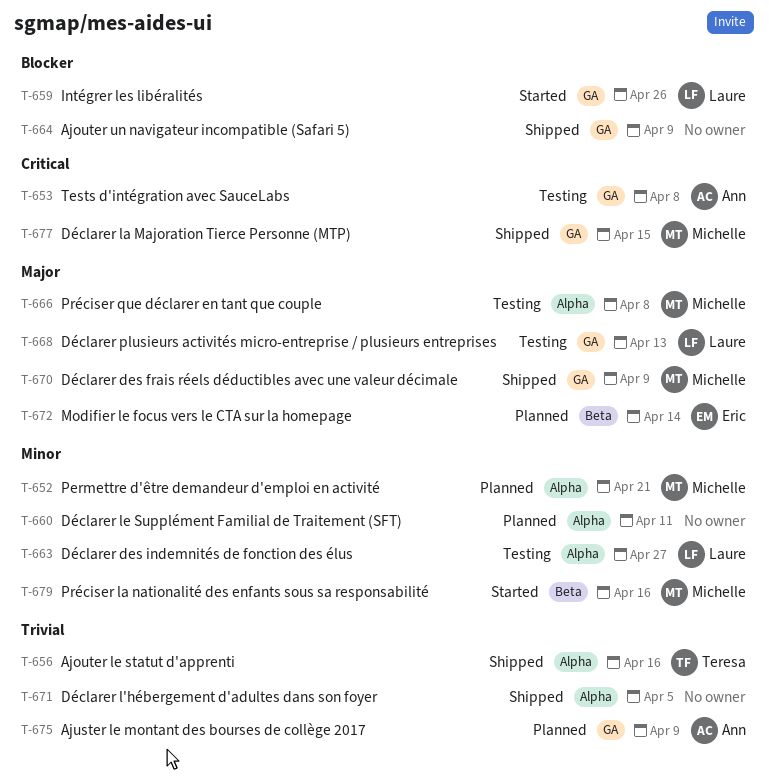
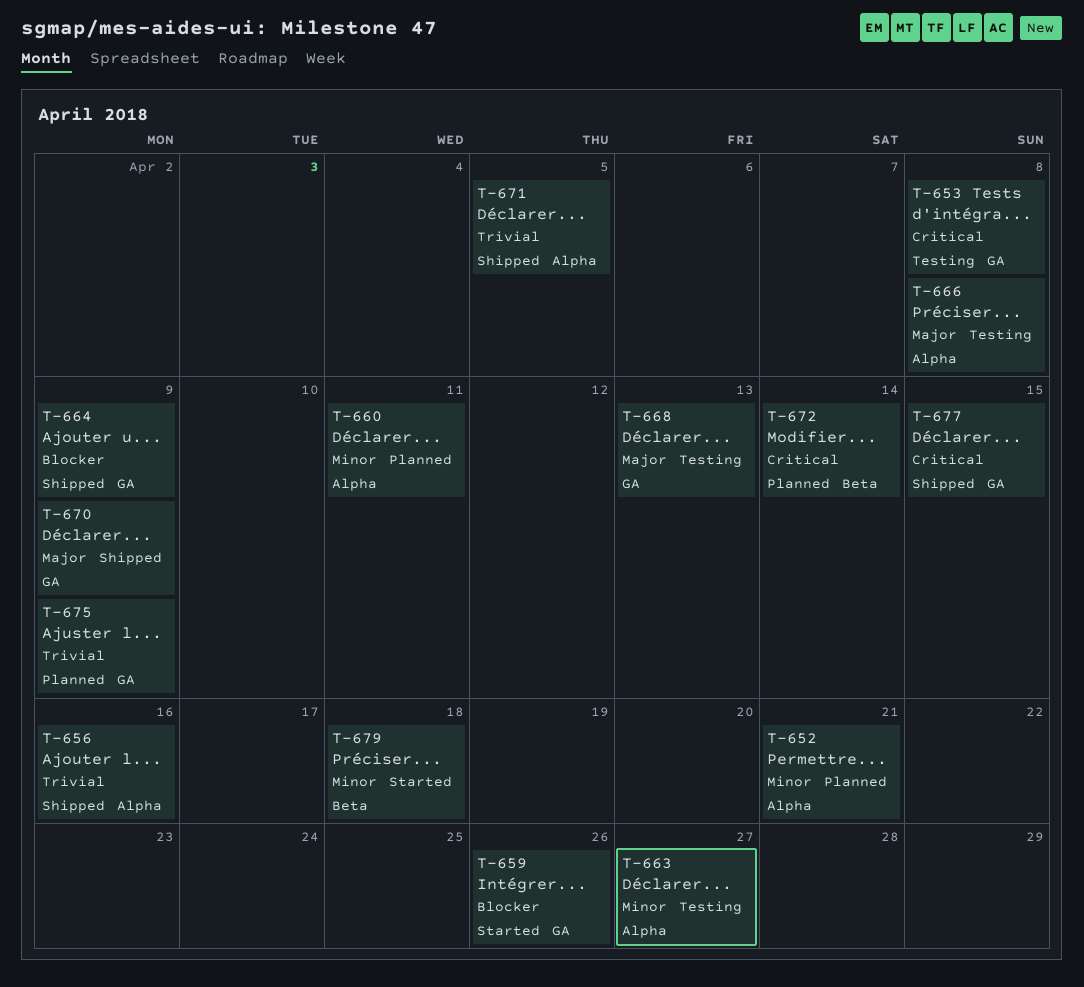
T-672, priority: Major -> Critical
T-679, due: Apr 16 -> Apr 18

